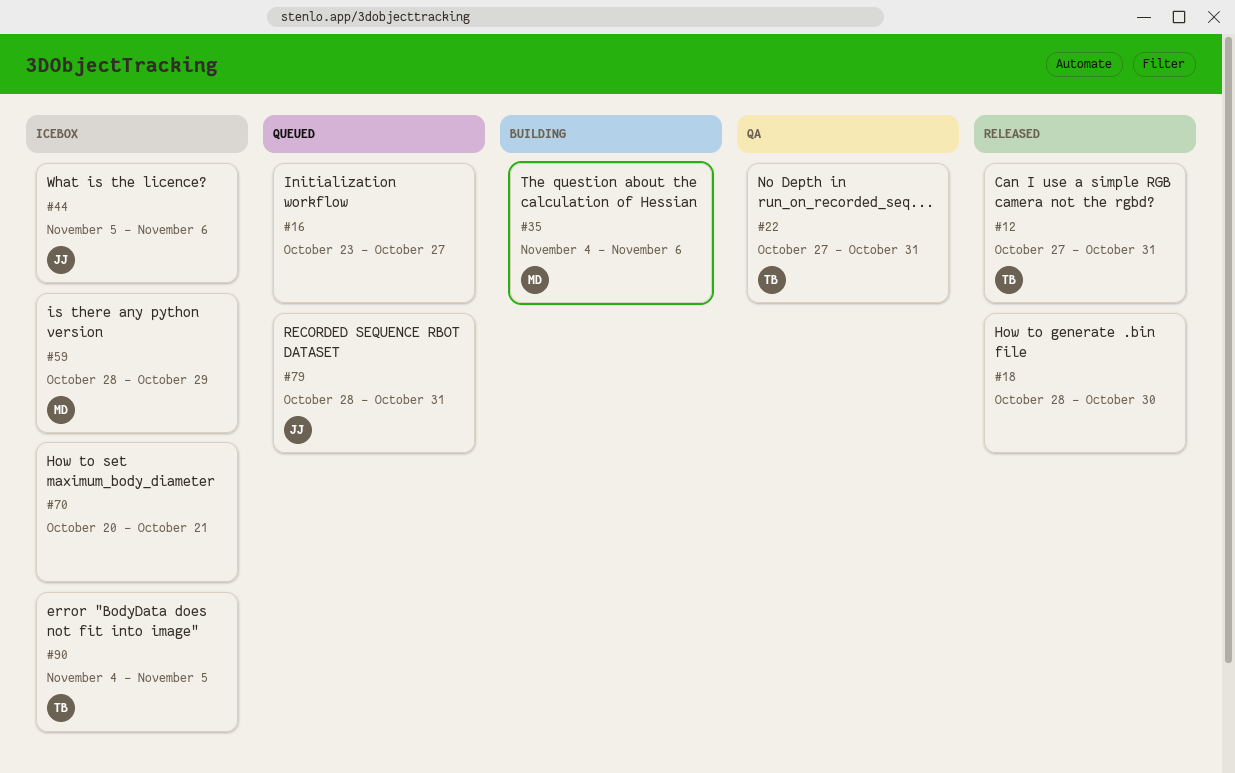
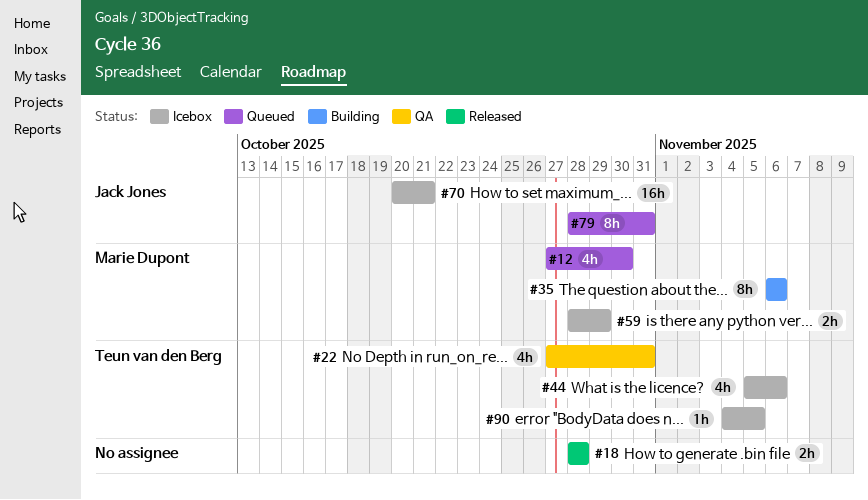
#12, status: Released -> Queued
#12, owner: Teun van den Berg -> Marie Dupont
#12, due: Oct 31 -> Oct 30
#16: present -> none
#18, due: Oct 30 -> Oct 28
#35, start: Nov 4 -> Nov 6
#44, owner: Jack Jones -> Teun van den Berg
#70, owner: none -> Jack Jones

